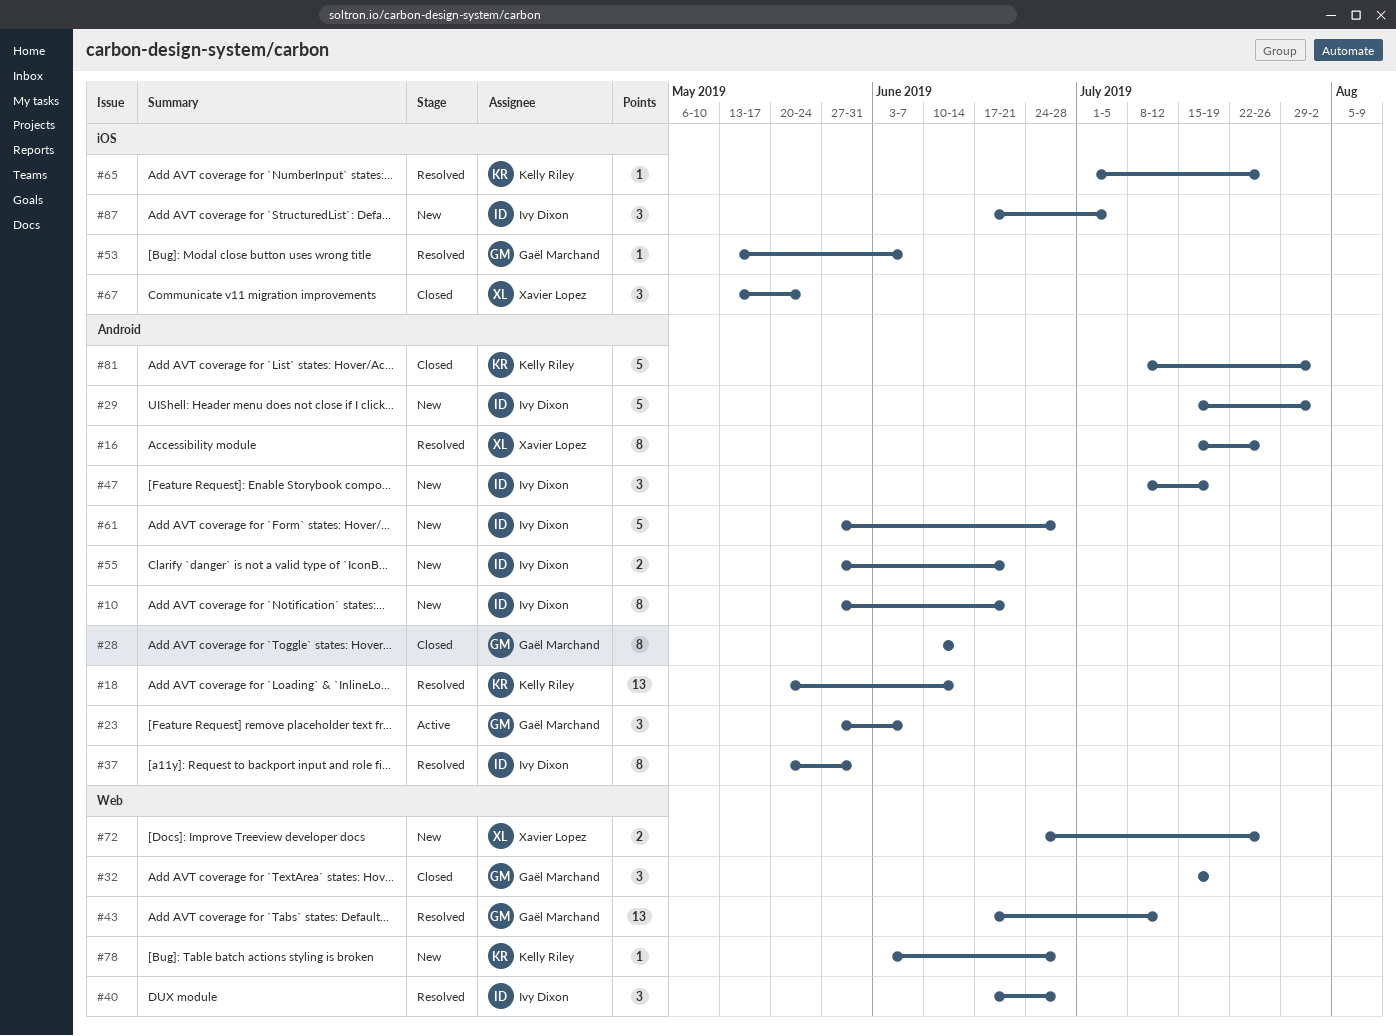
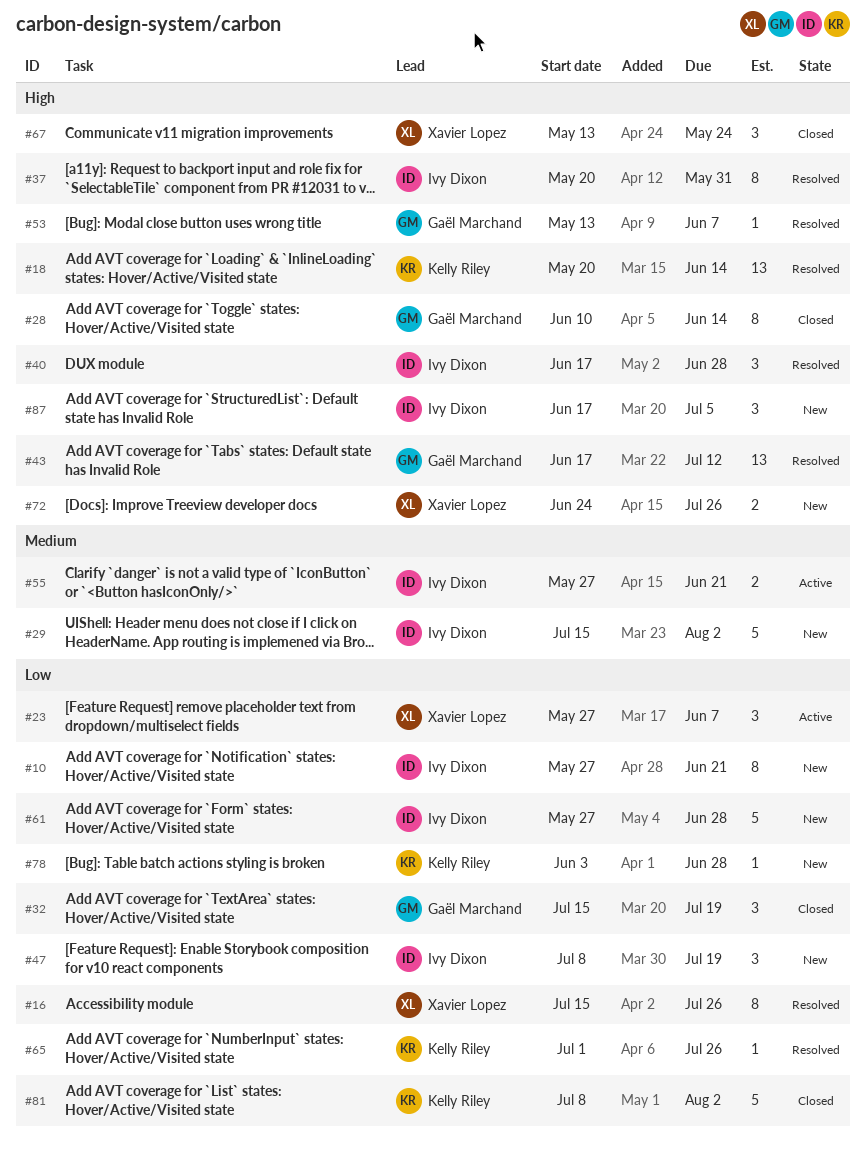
#23, owner: Gaël Marchand -> Xavier Lopez
#55, status: New -> Active

